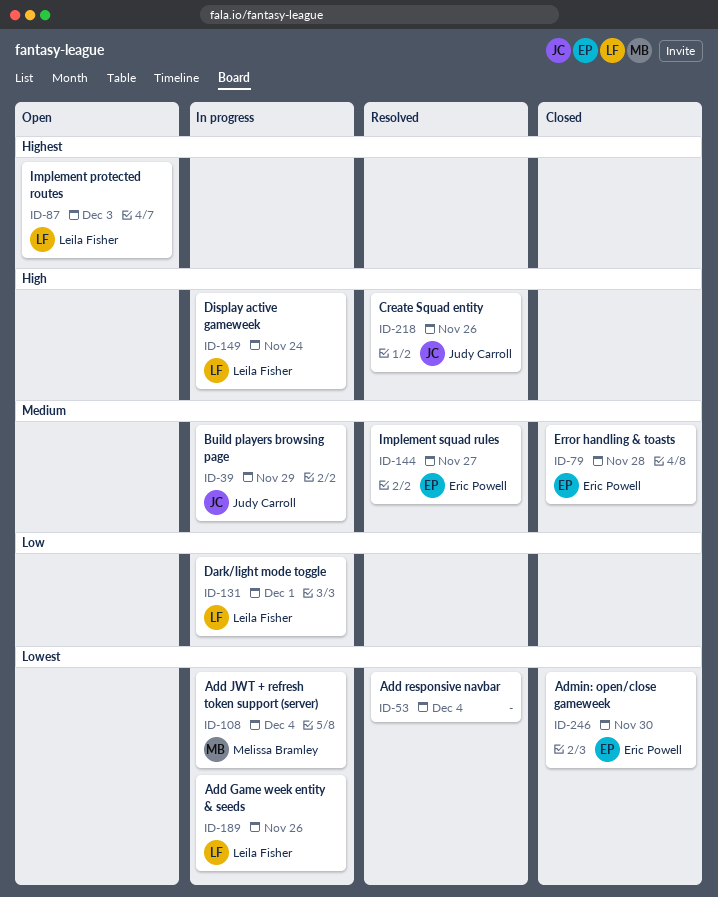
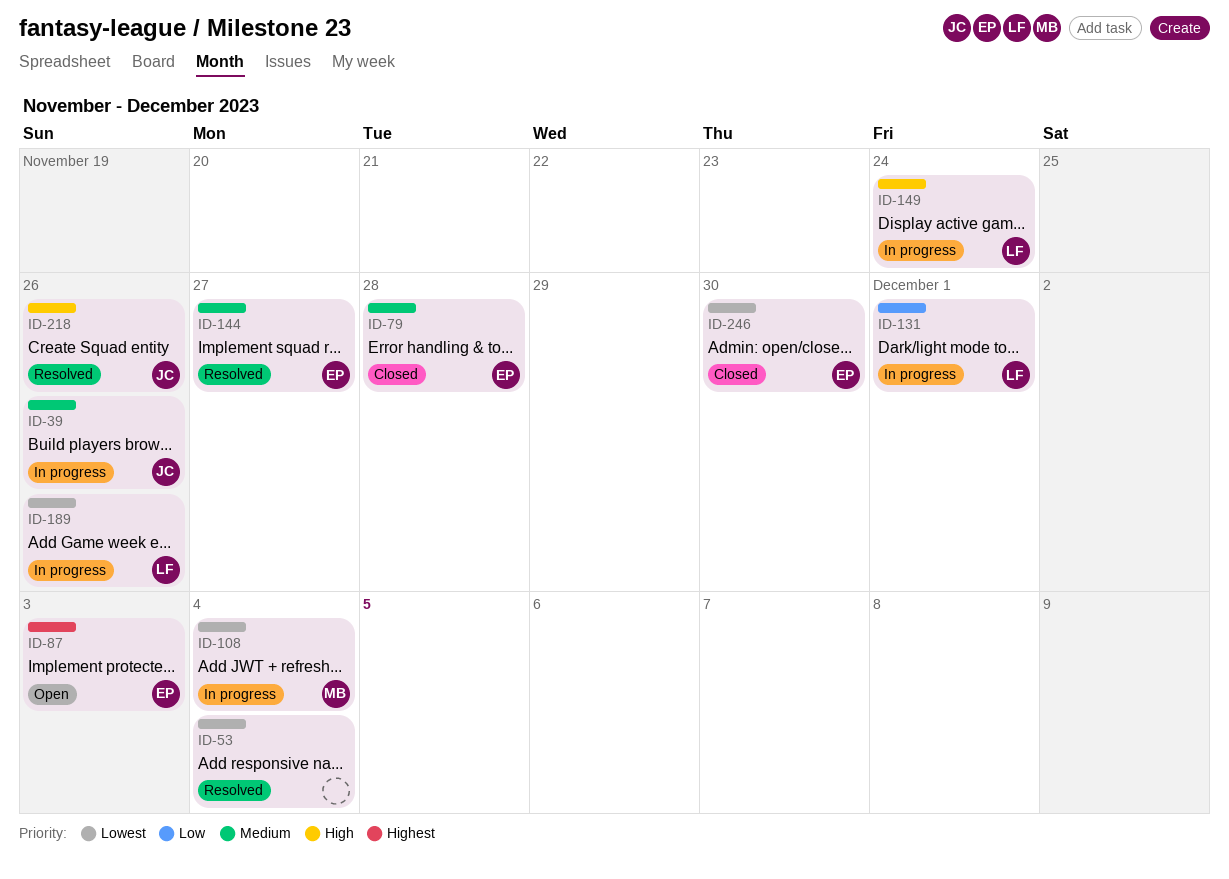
ID-39, due: Nov 29 -> Nov 26
ID-87, owner: Leila Fisher -> Eric Powell

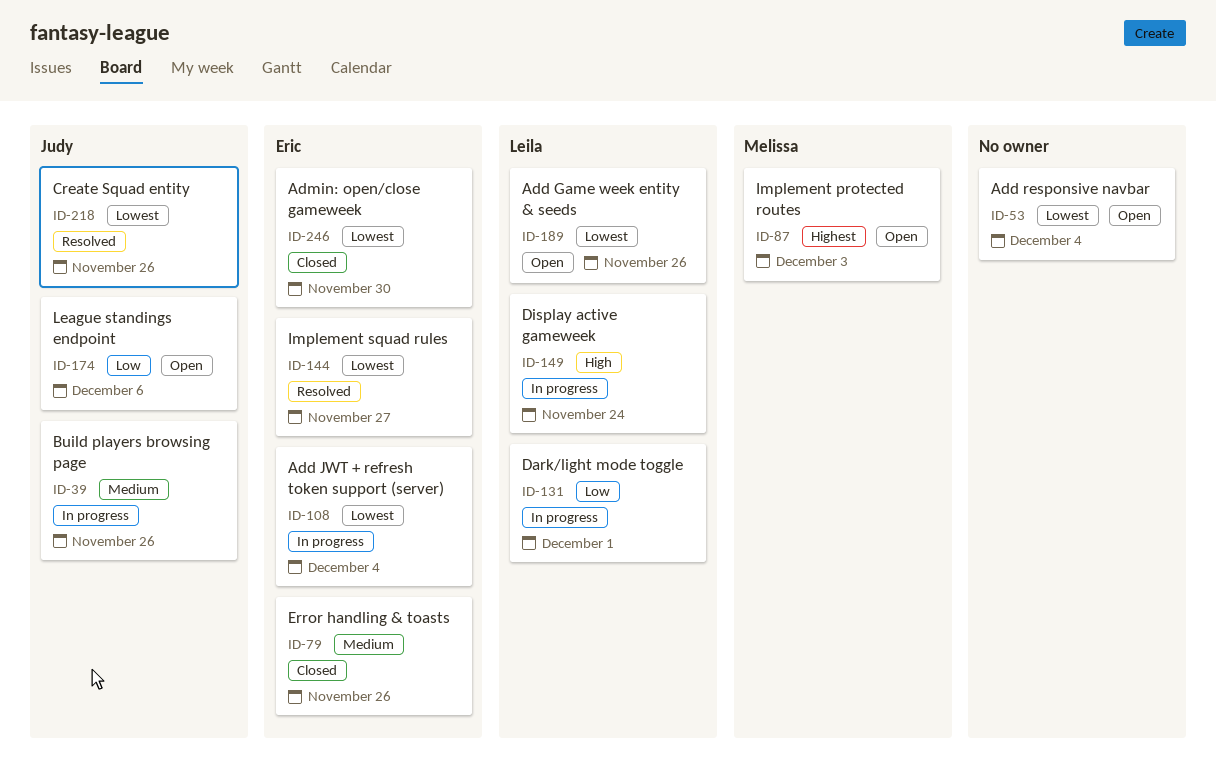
ID-53, status: Resolved -> Open
ID-79, due: Nov 28 -> Nov 26
ID-87, owner: Eric -> Melissa
ID-108, owner: Melissa -> Eric
ID-144, priority: Medium -> Lowest
ID-174: none -> present
ID-189, status: In progress -> Open
ID-218, priority: High -> Lowest

